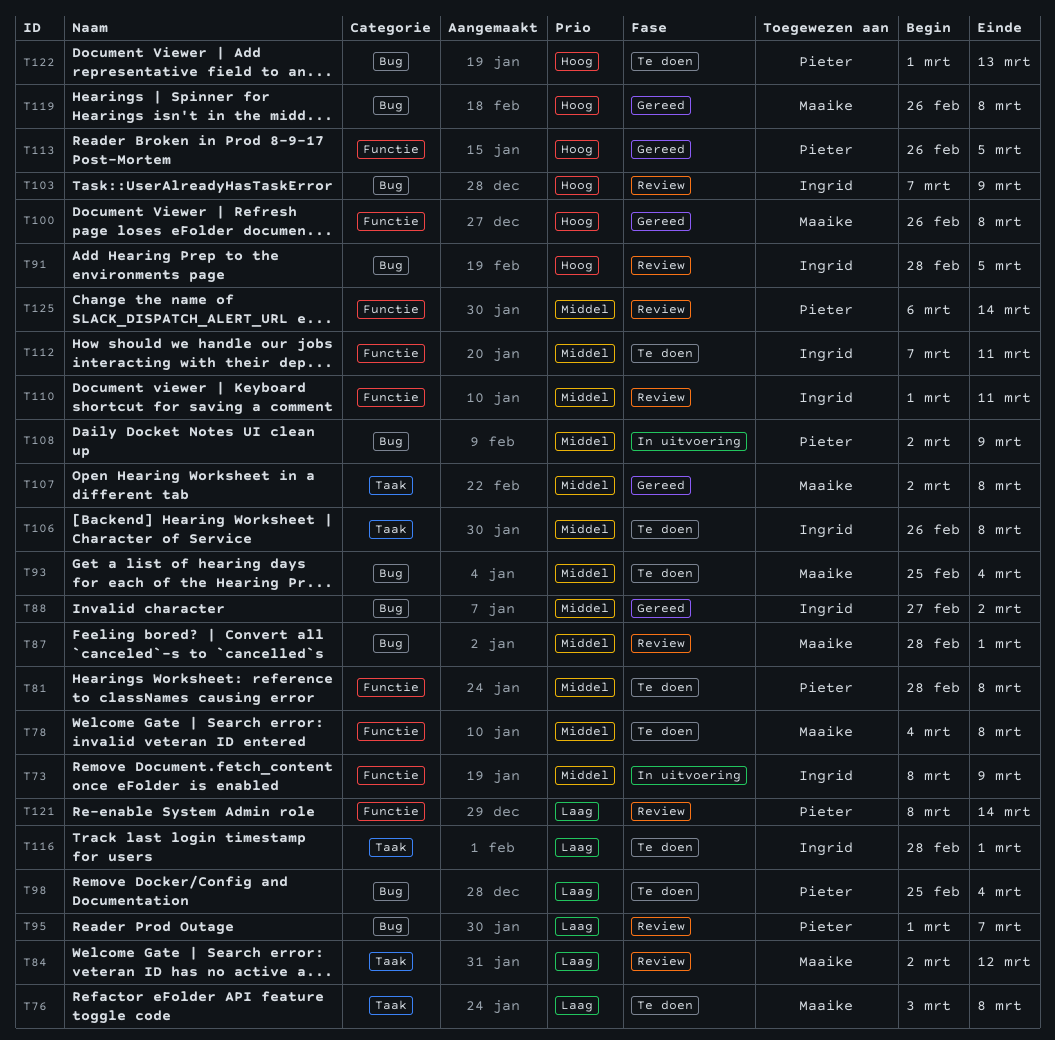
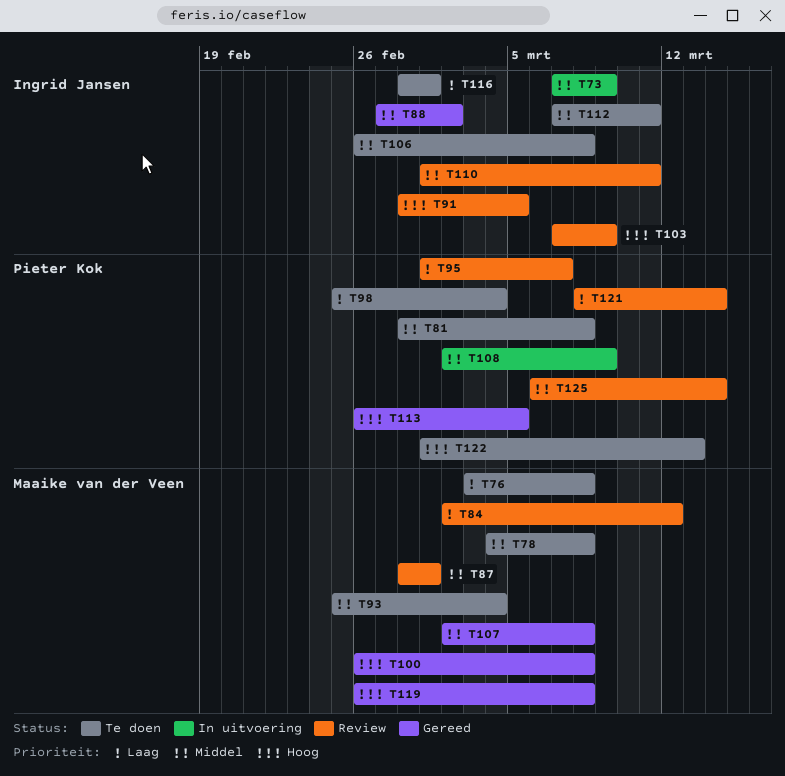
T73, start: Mar 8 -> Mar 7

